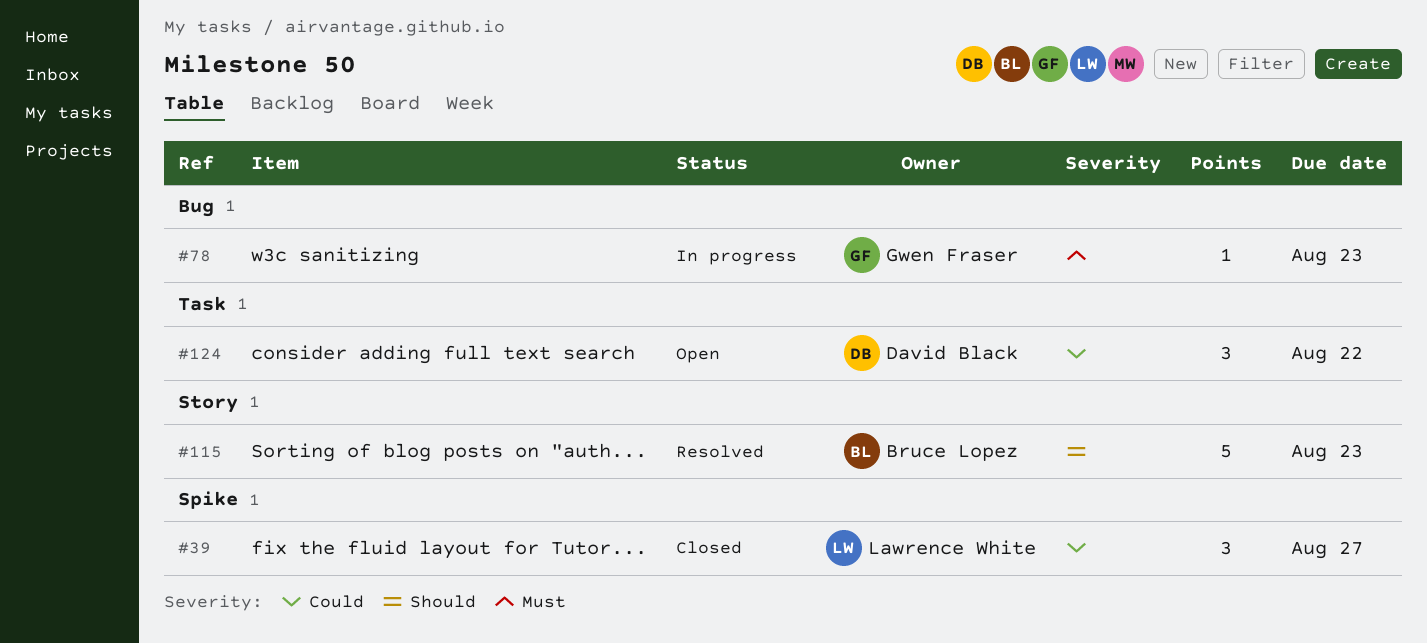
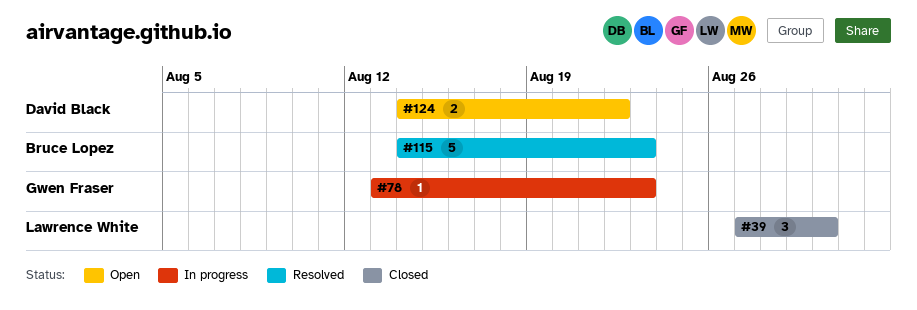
#39, due: Aug 27 -> Aug 30
#124, estimate: 3 -> 2

